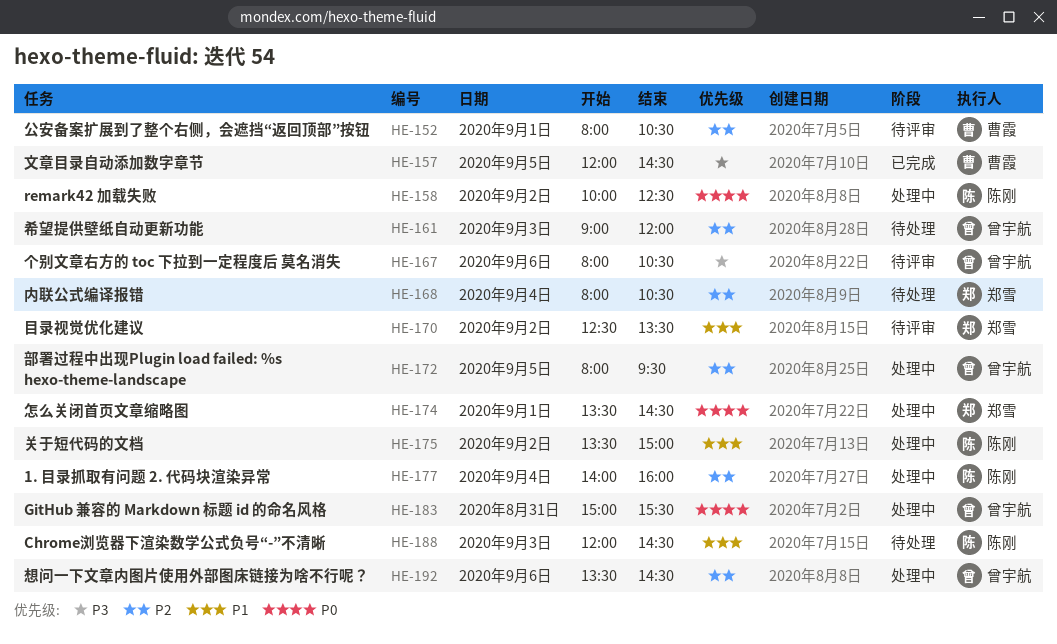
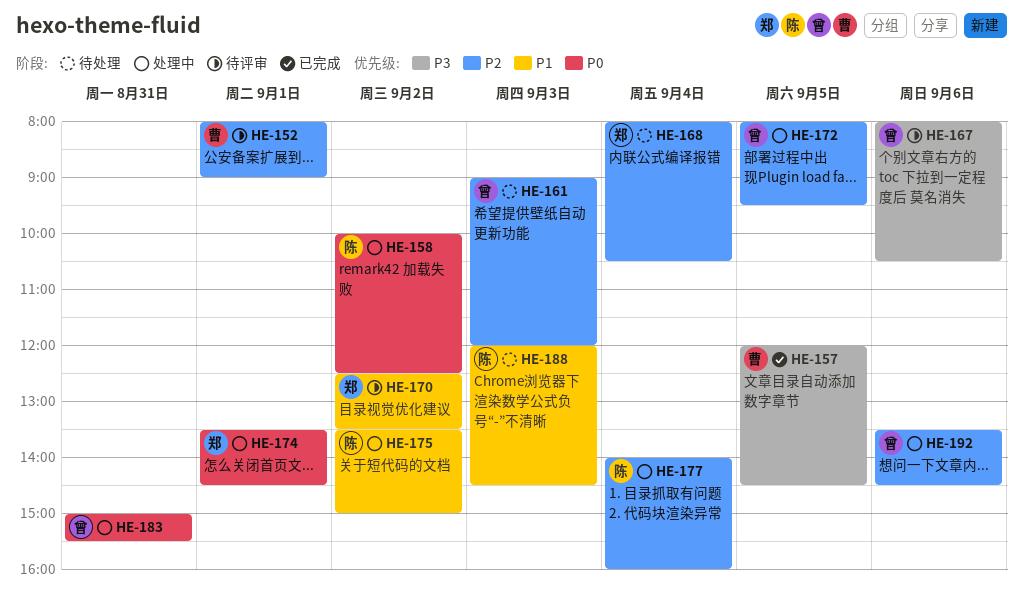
HE-152, ends: 10:30 -> 09:00

